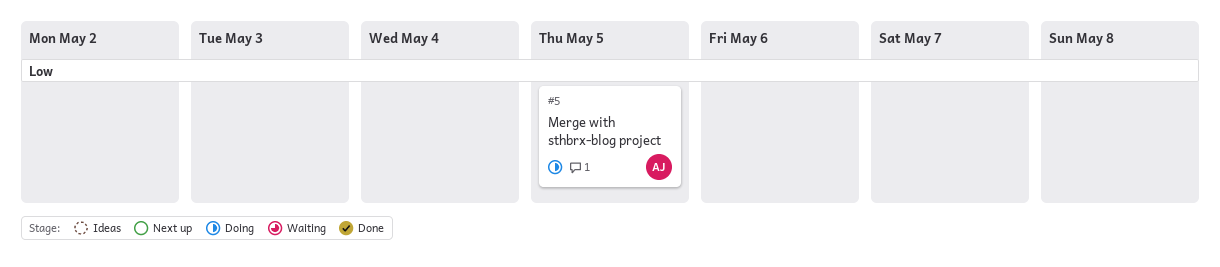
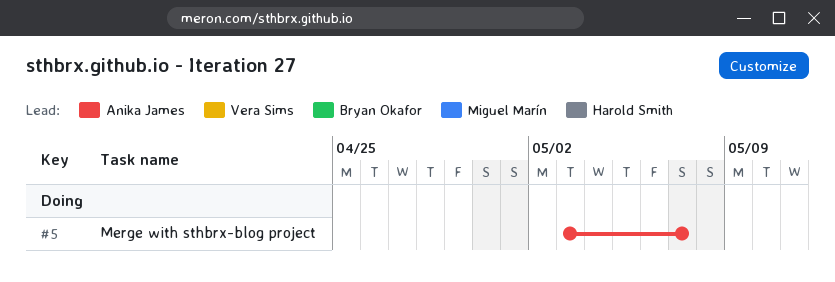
#5, due: May 5 -> May 7

